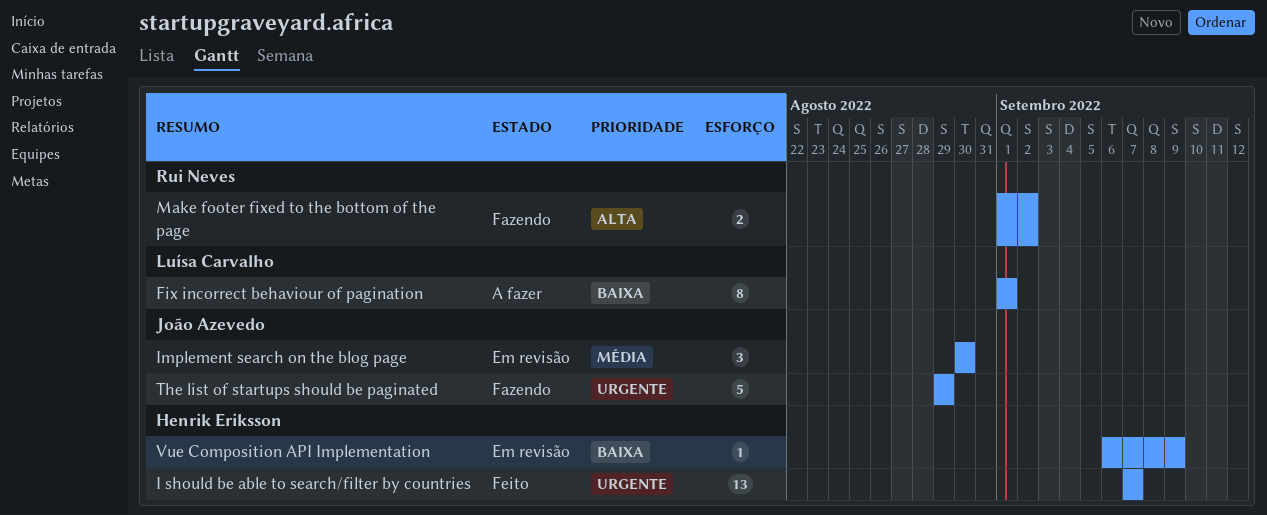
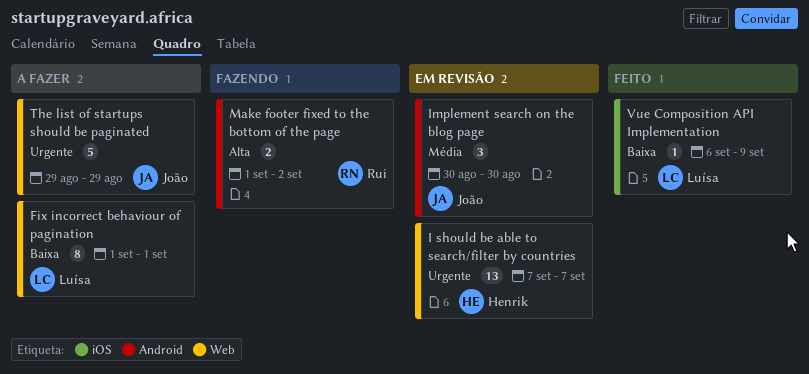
I should be able to search/filter by countries, status: Feito -> Em revisão
The list of startups should be paginated, status: Fazendo -> A fazer
Vue Composition API Implementation, status: Em revisão -> Feito
Vue Composition API Implementation, owner: Henrik Eriksson -> Luísa Carvalho

